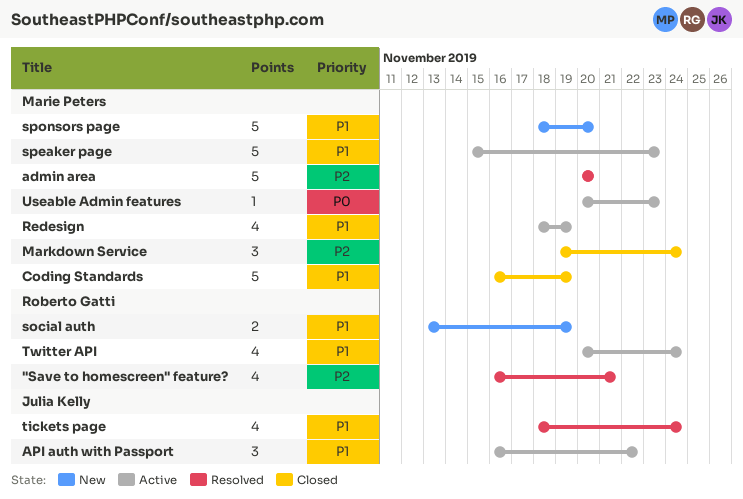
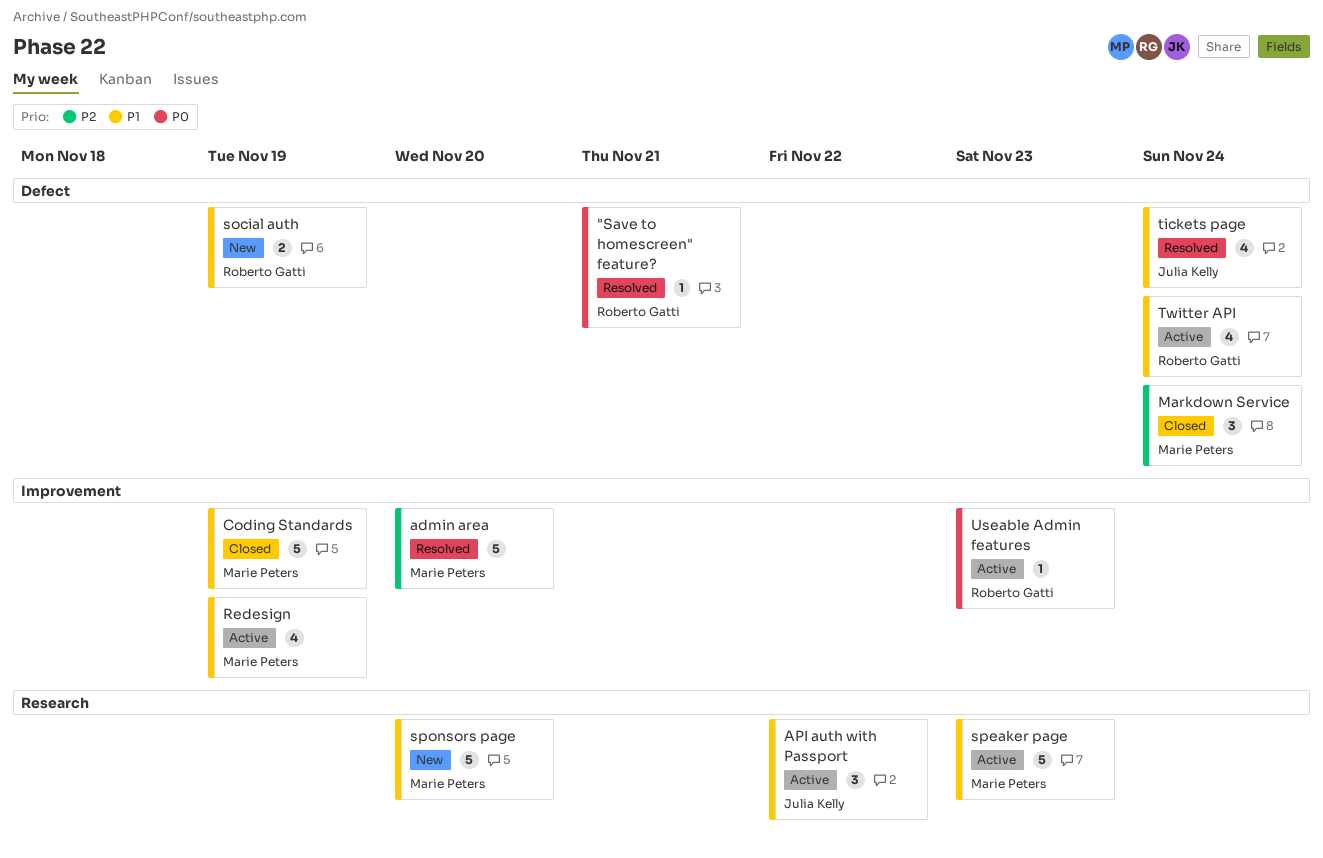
"Save to homescreen" feature?, priority: P2 -> P0
"Save to homescreen" feature?, estimate: 4 -> 1
Useable Admin features, owner: Marie Peters -> Roberto Gatti

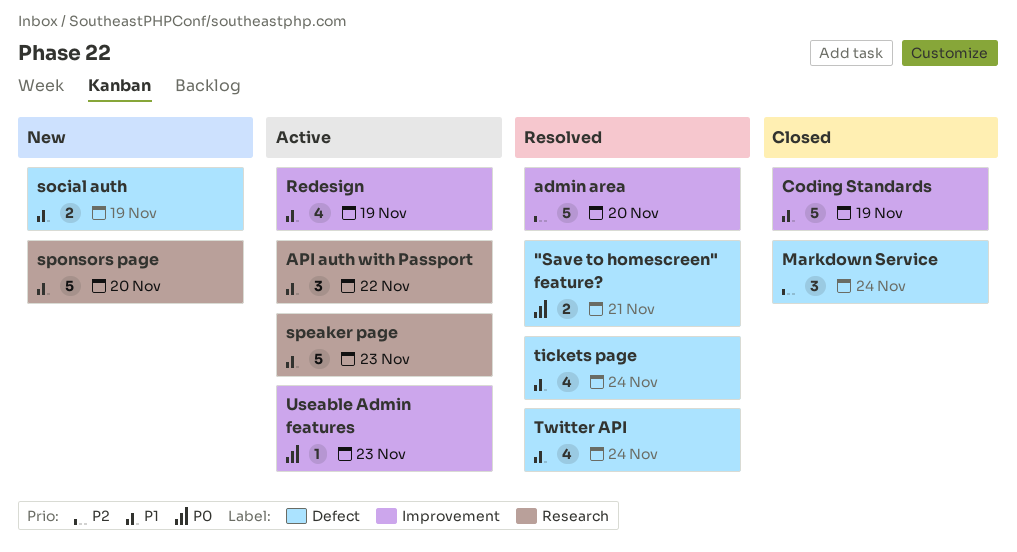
"Save to homescreen" feature?, estimate: 1 -> 2
Twitter API, status: Active -> Resolved

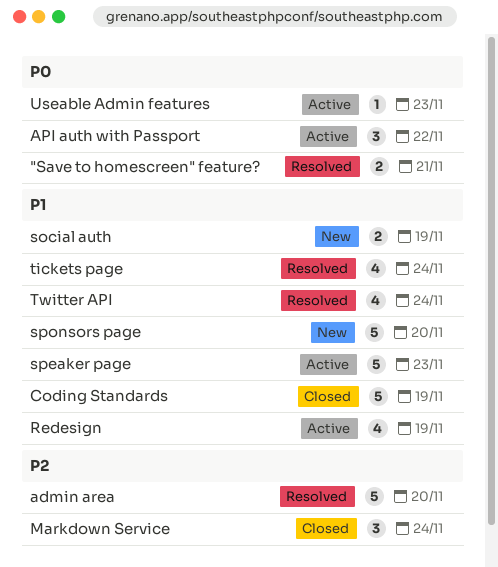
API auth with Passport, priority: P1 -> P0

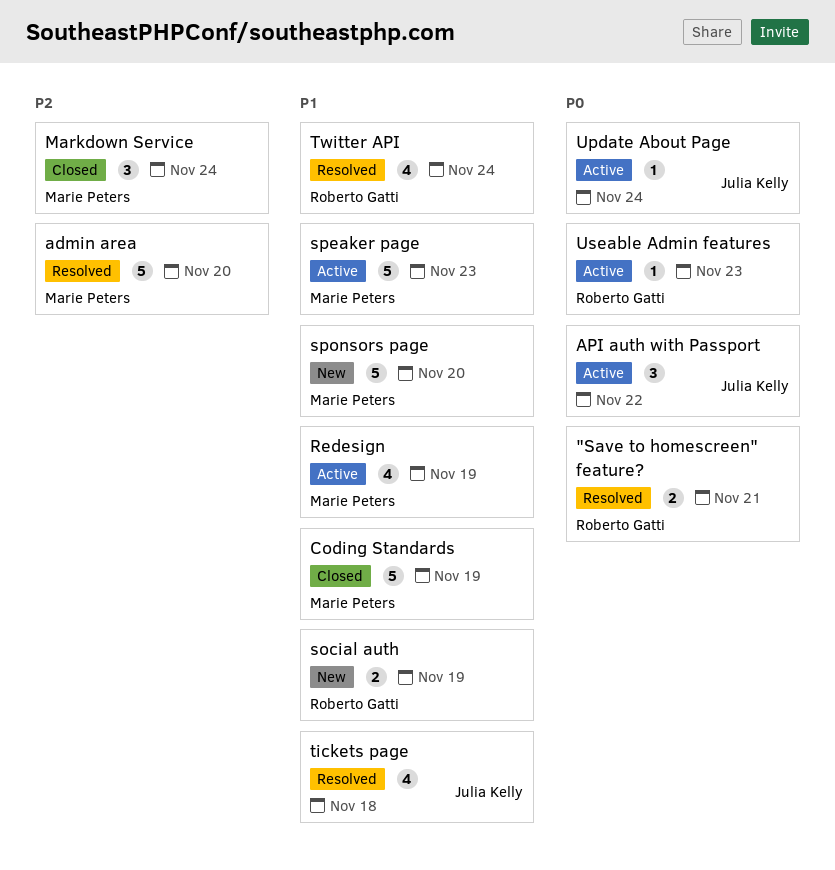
tickets page, due: Nov 24 -> Nov 18
Update About Page: none -> present

